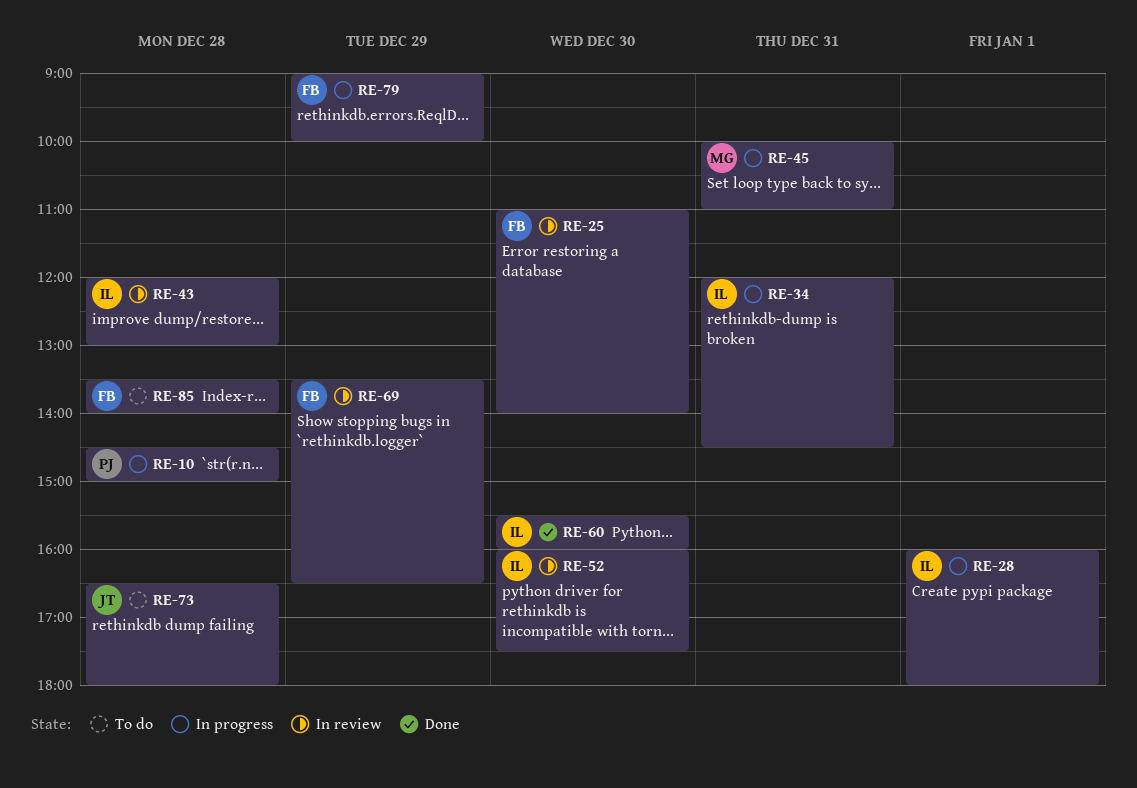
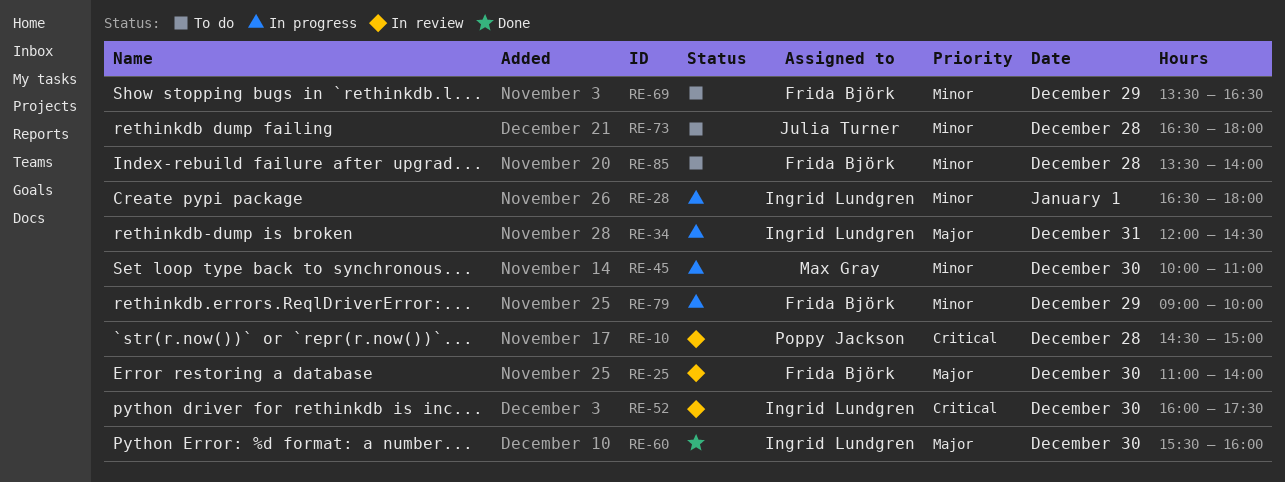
RE-10, status: In progress -> In review
RE-28, begins: 16:00 -> 16:30
RE-43: present -> none
RE-45, day: Dec 31 -> Dec 30
RE-69, status: In review -> To do

